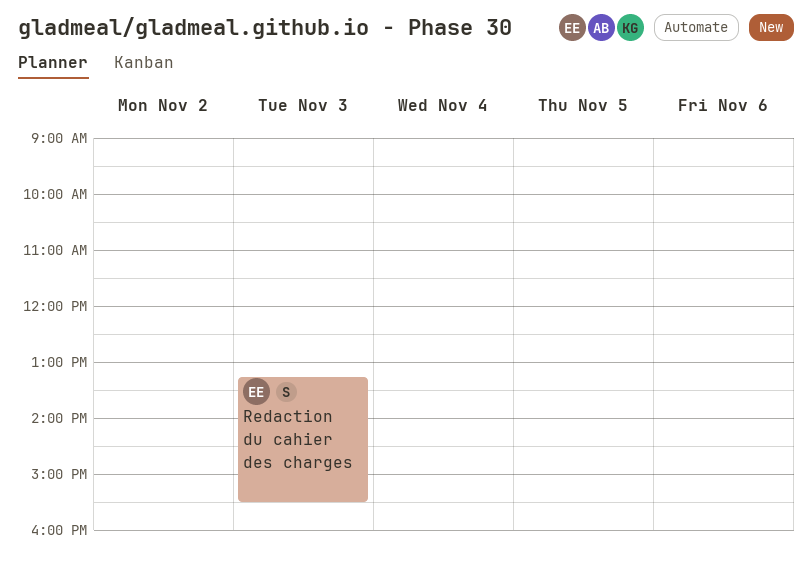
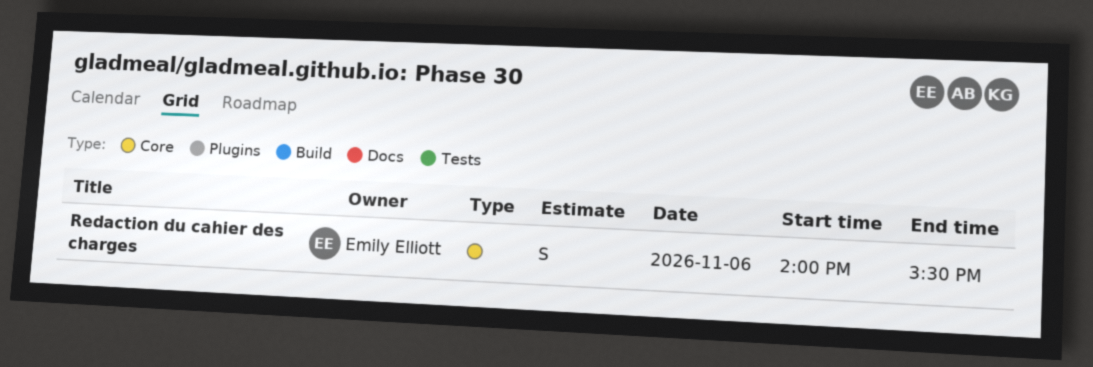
Redaction du cahier des charges, day: Nov 3 -> Nov 6
Redaction du cahier des charges, begins: 13:15 -> 14:00

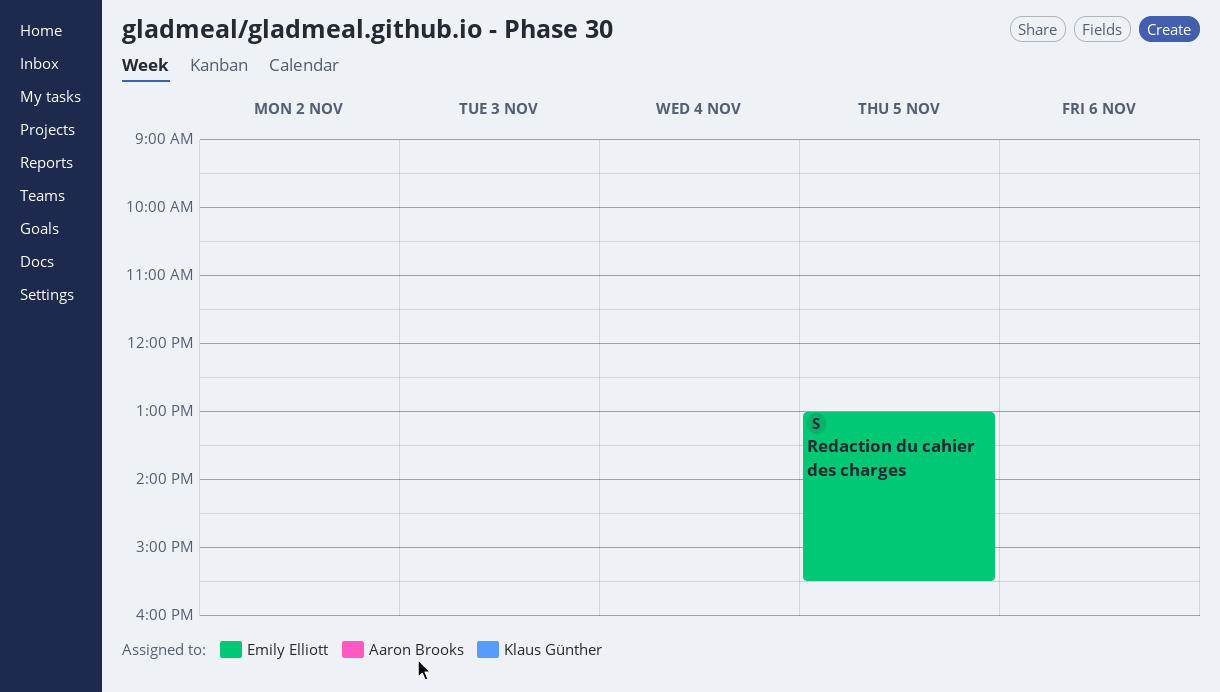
Redaction du cahier des charges, day: Nov 6 -> Nov 5
Redaction du cahier des charges, begins: 14:00 -> 13:00

